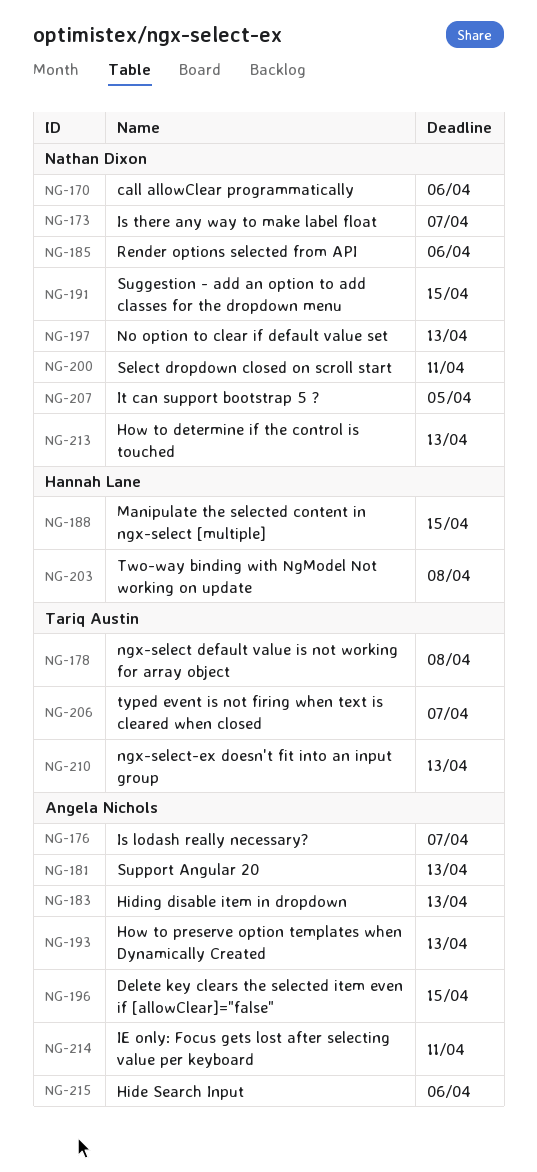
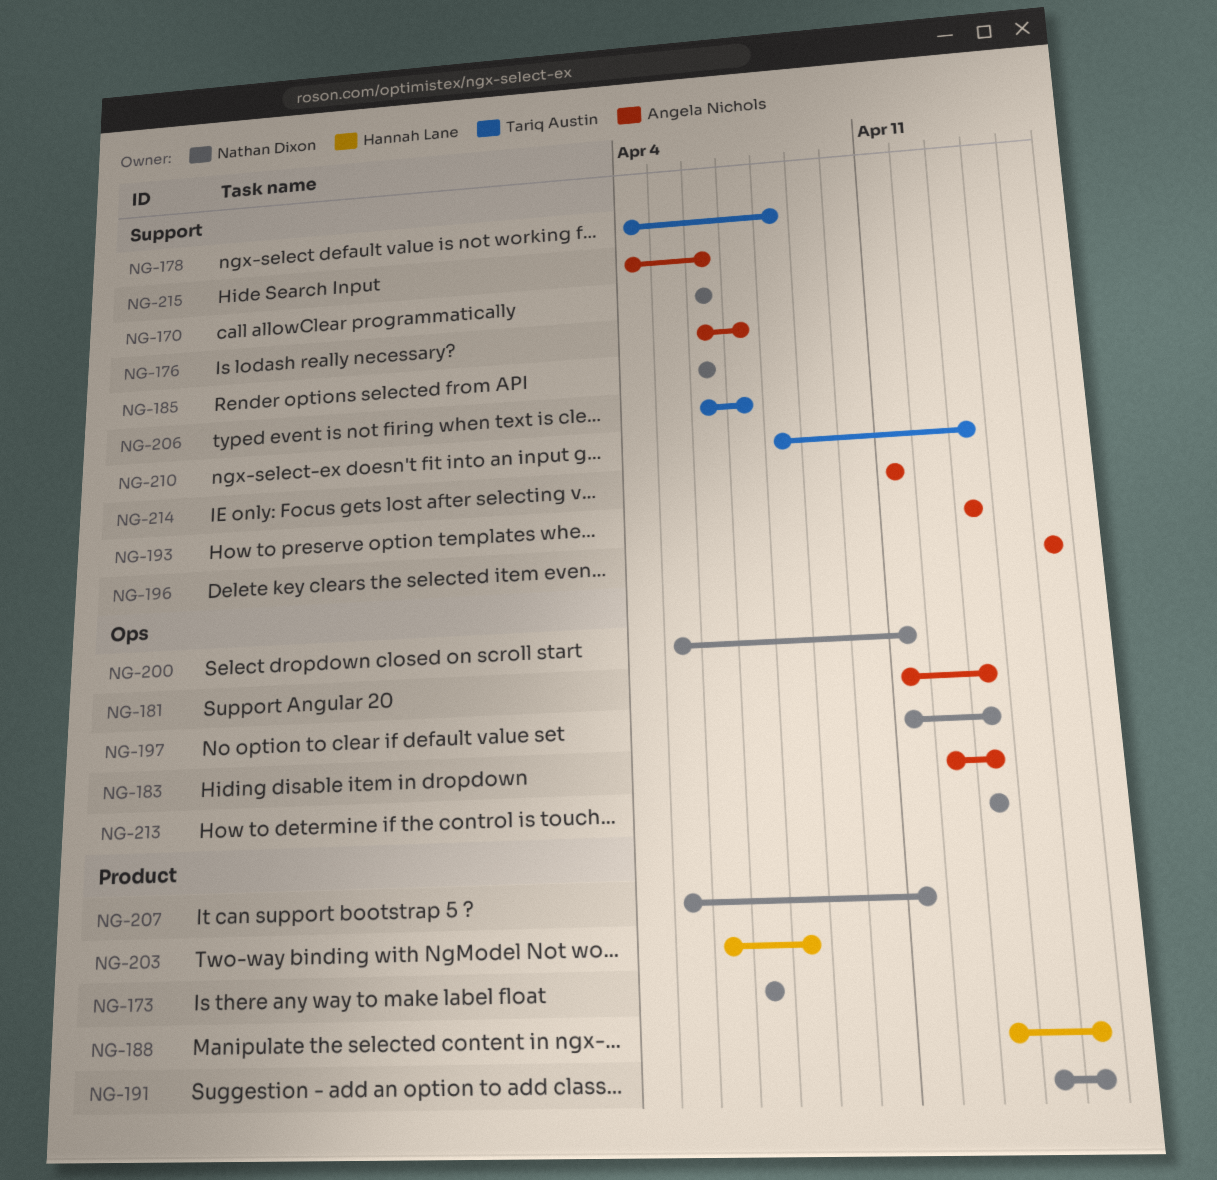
NG-207, due: Apr 5 -> Apr 11

